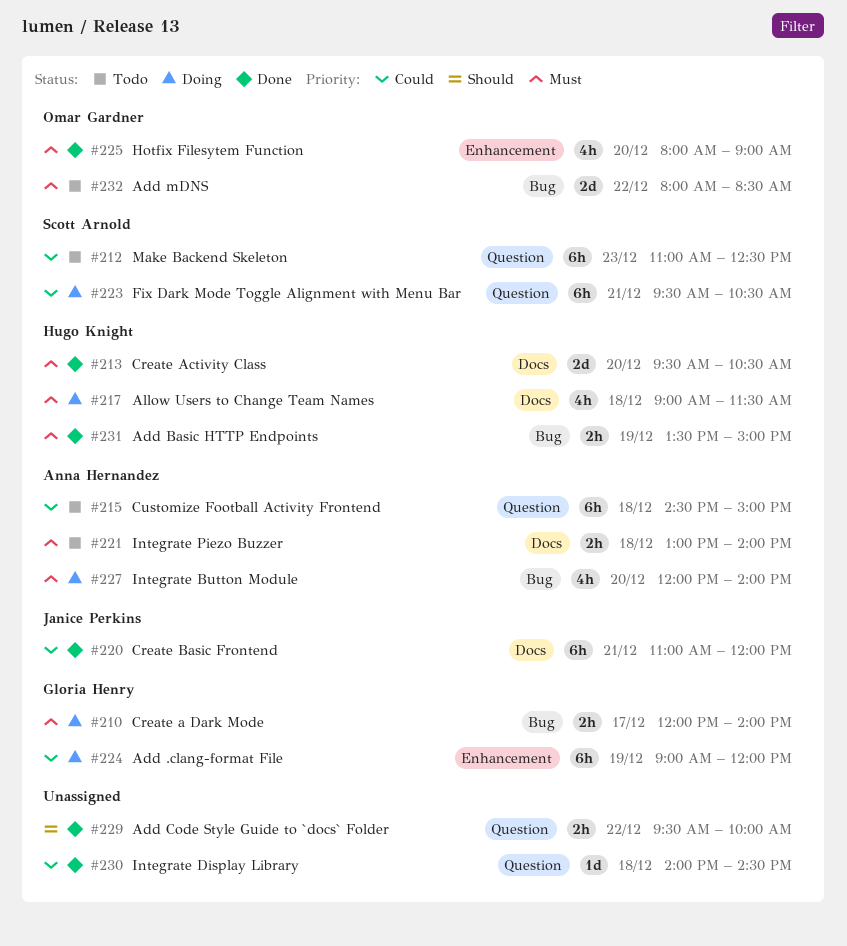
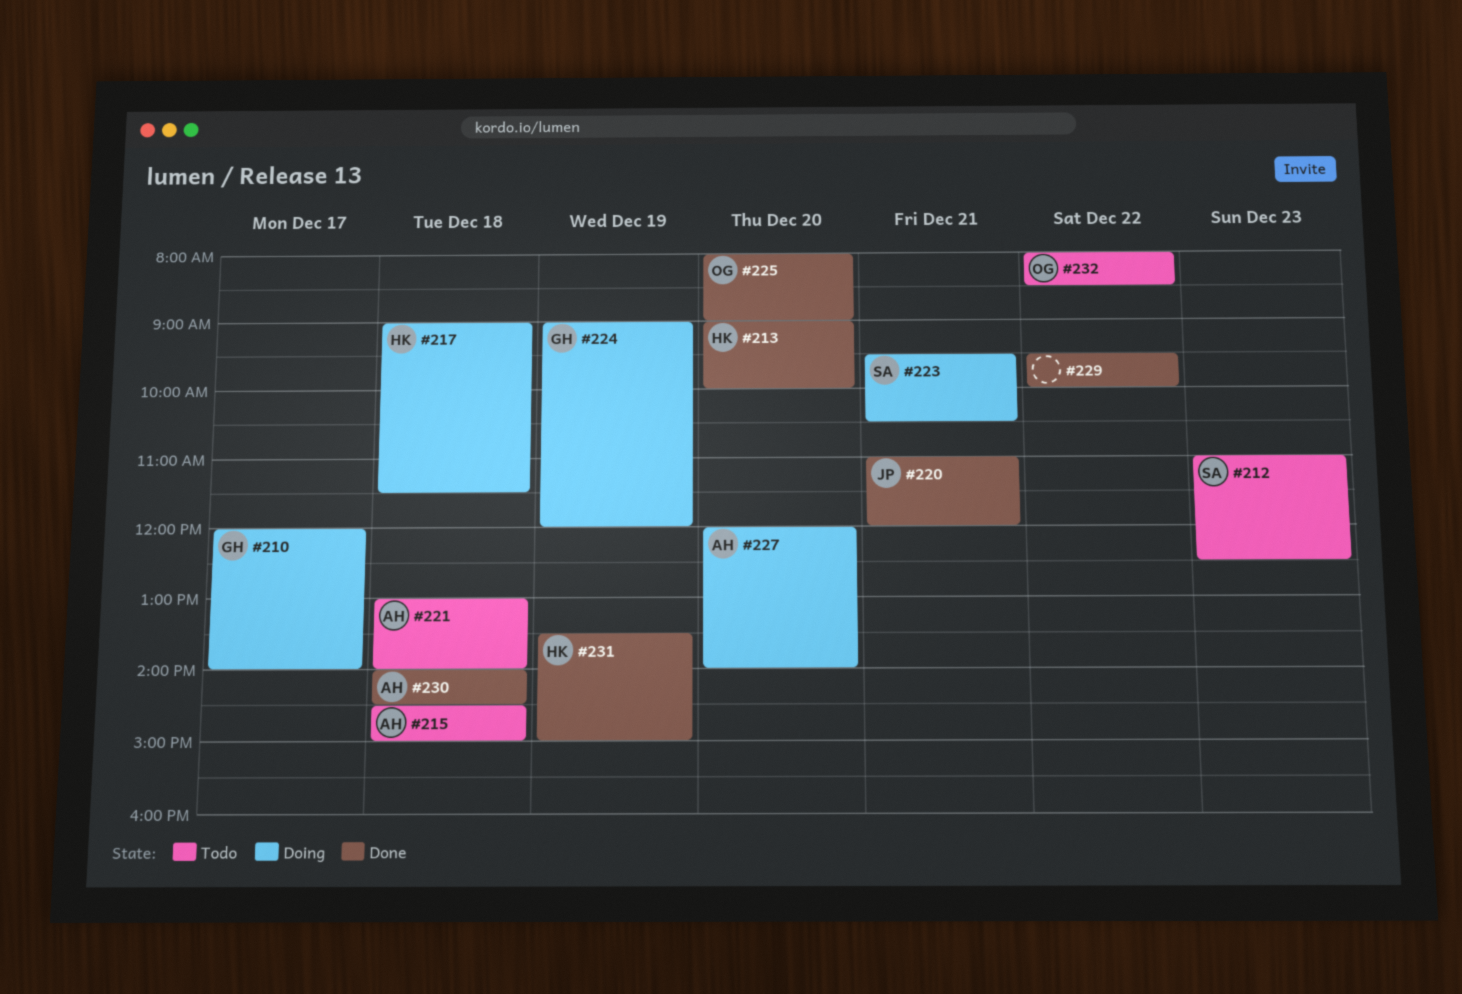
#213, begins: 09:30 -> 09:00
#213, ends: 10:30 -> 10:00
#230, owner: none -> Anna Hernandez

